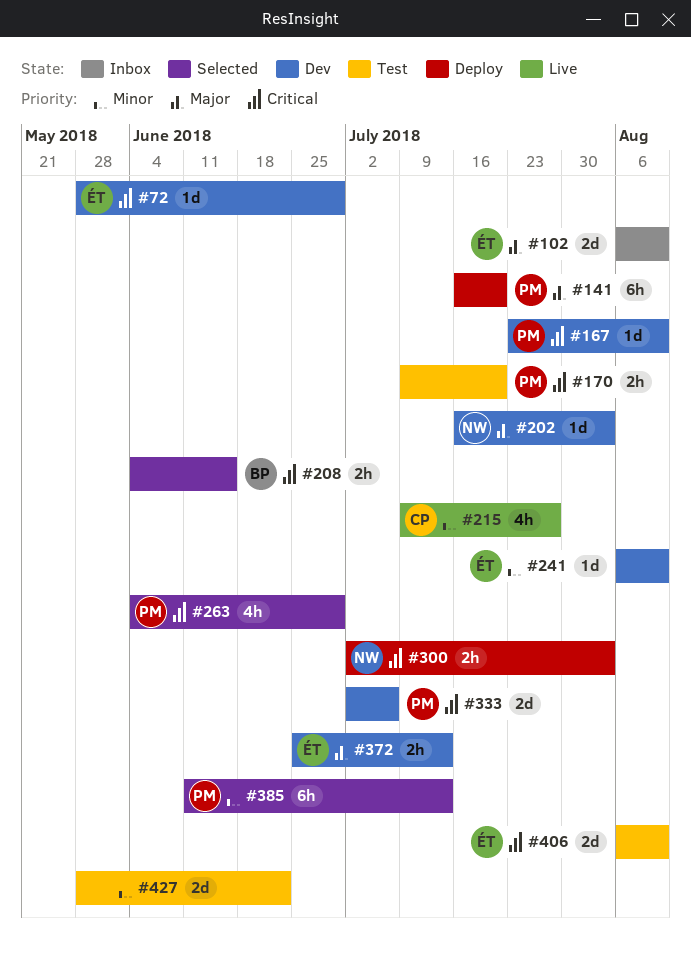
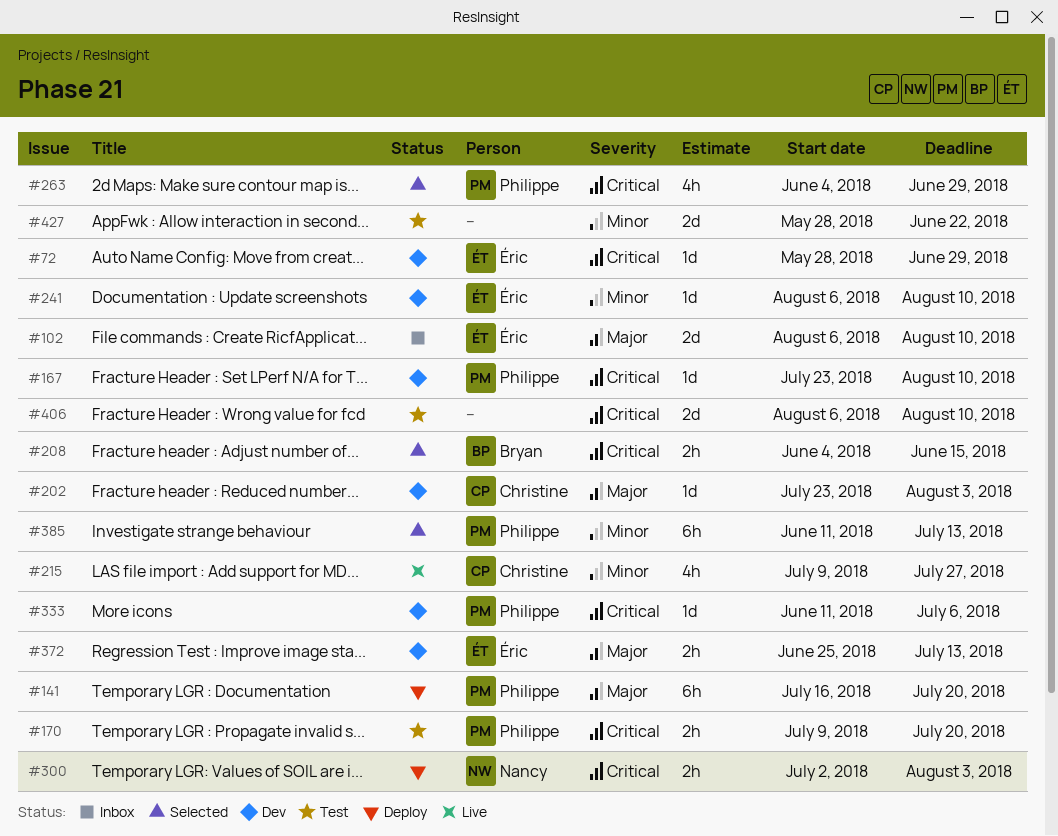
#202, owner: Nancy -> Christine
#202, start: Jul 16 -> Jul 23
#333, estimate: 2d -> 1d
#333, start: Jul 2 -> Jun 11
#406, owner: Éric -> none

